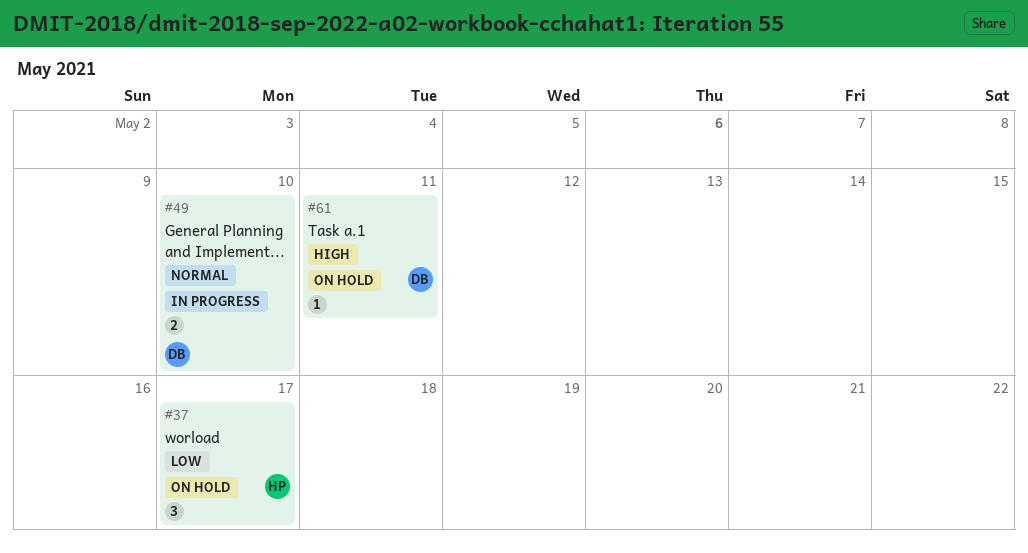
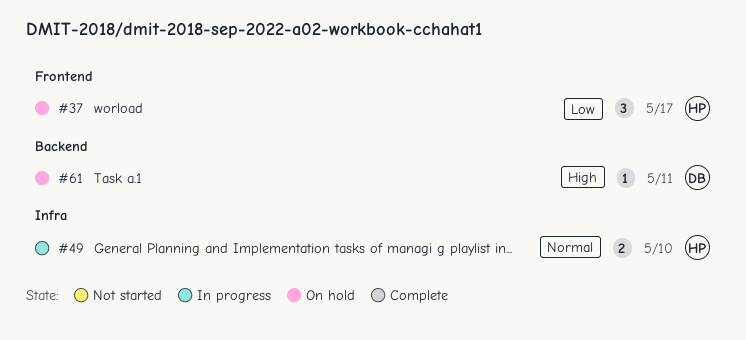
#49, owner: DB -> HP

